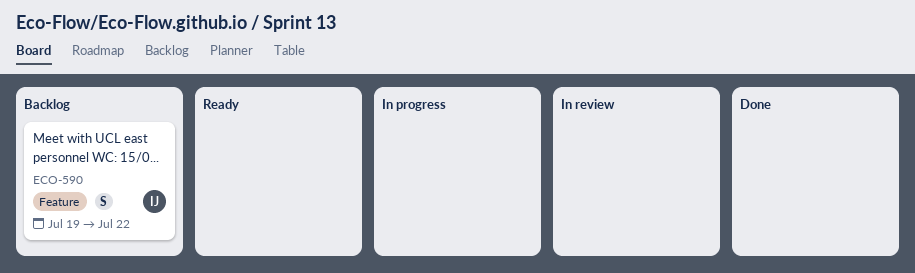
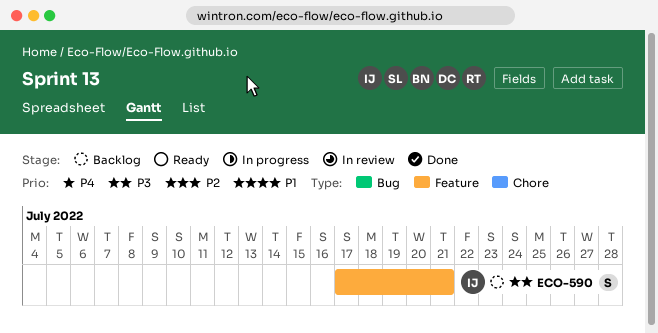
ECO-590, start: Jul 19 -> Jul 17
ECO-590, due: Jul 22 -> Jul 21

